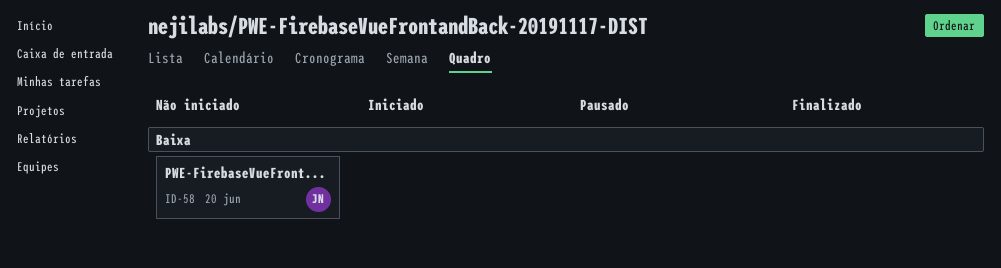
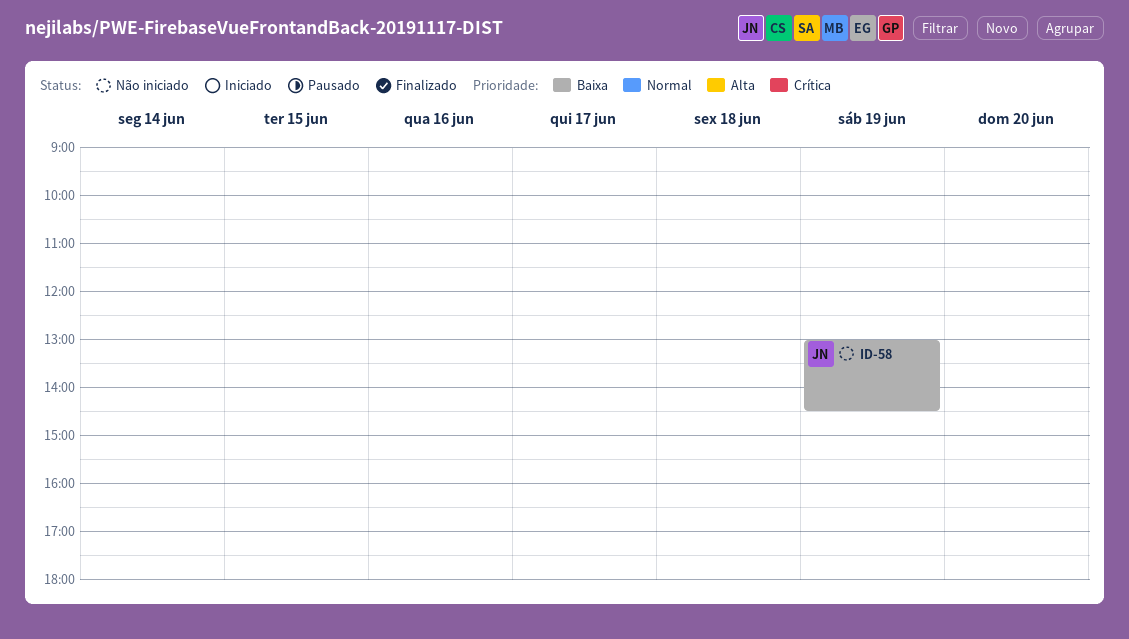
ID-58, day: Jun 20 -> Jun 19

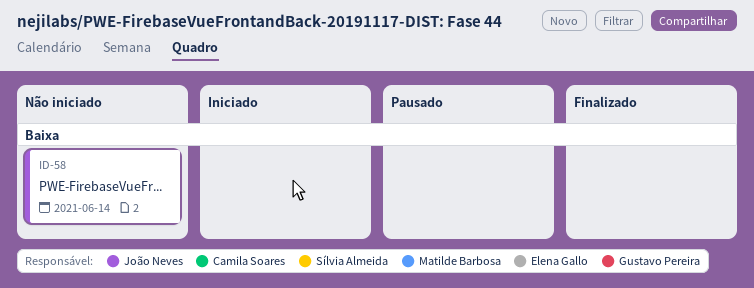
ID-58, day: Jun 19 -> Jun 14

